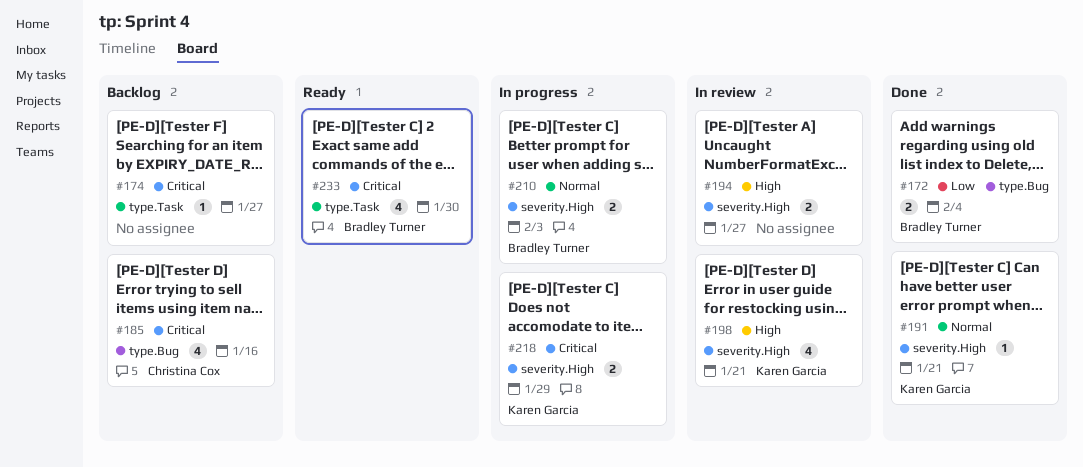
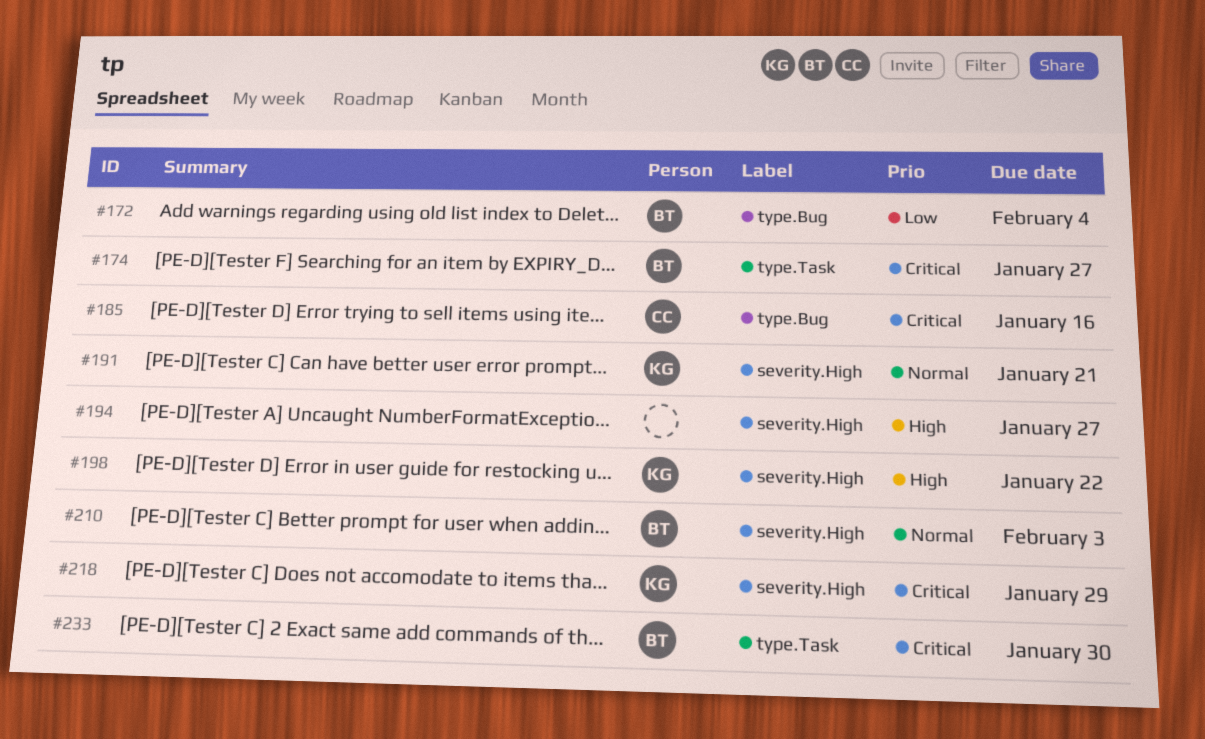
#174, owner: none -> Bradley Turner
#198, due: Jan 21 -> Jan 22

